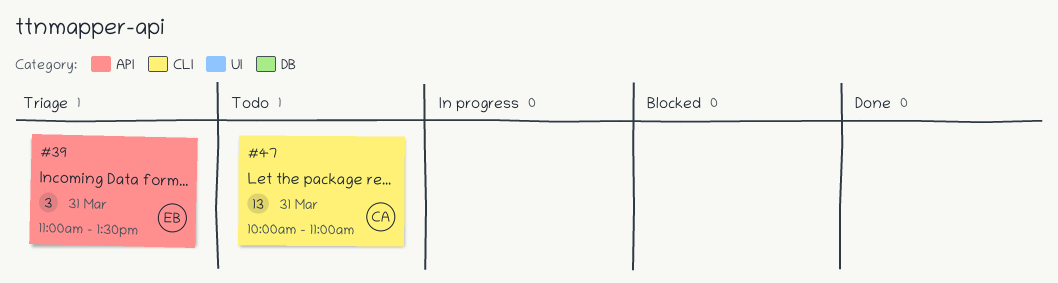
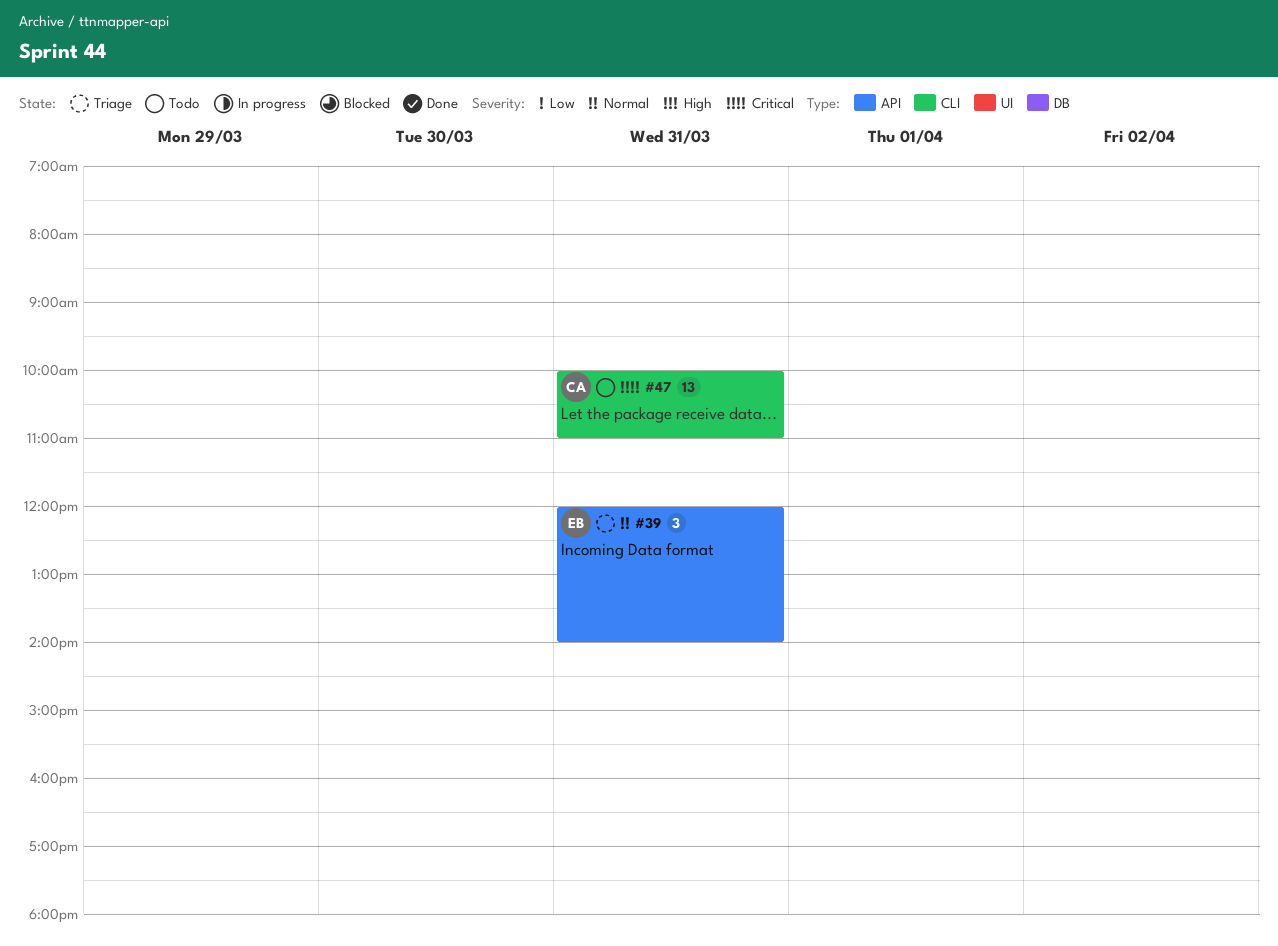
#39, begins: 11:00 -> 12:00
#39, ends: 13:30 -> 14:00

